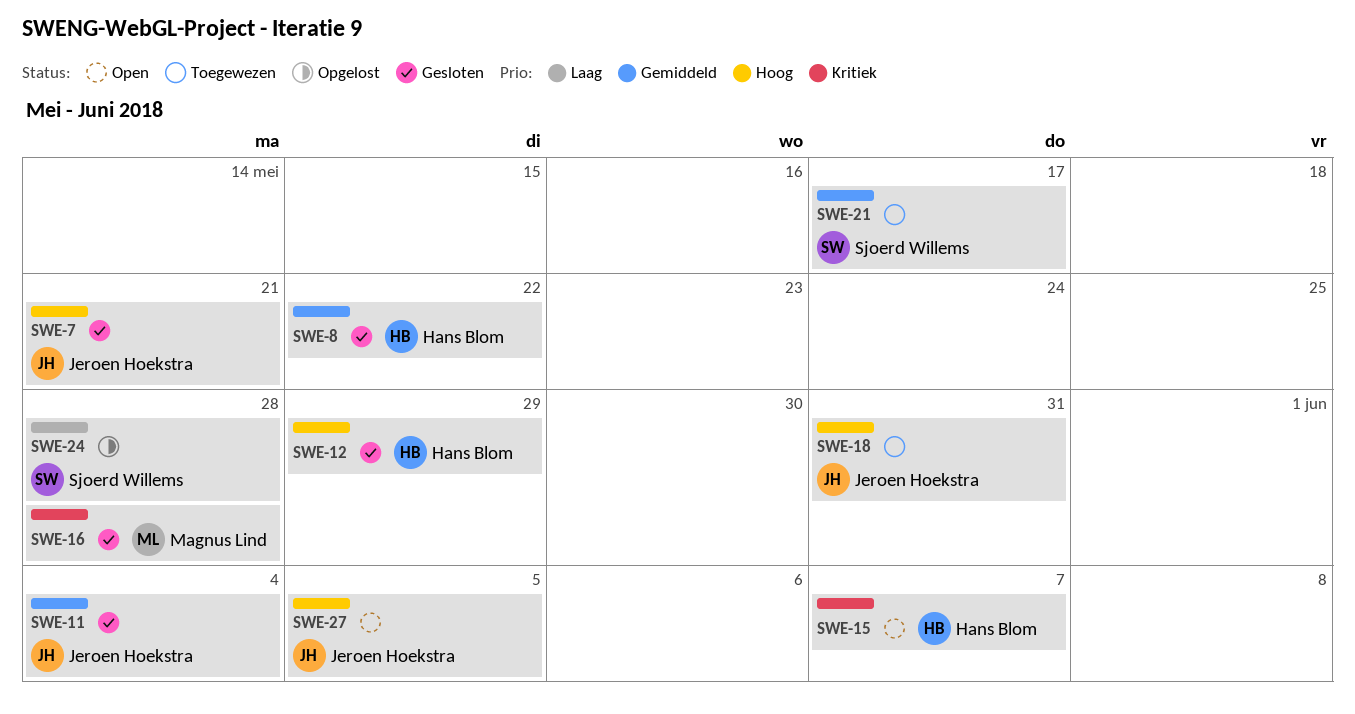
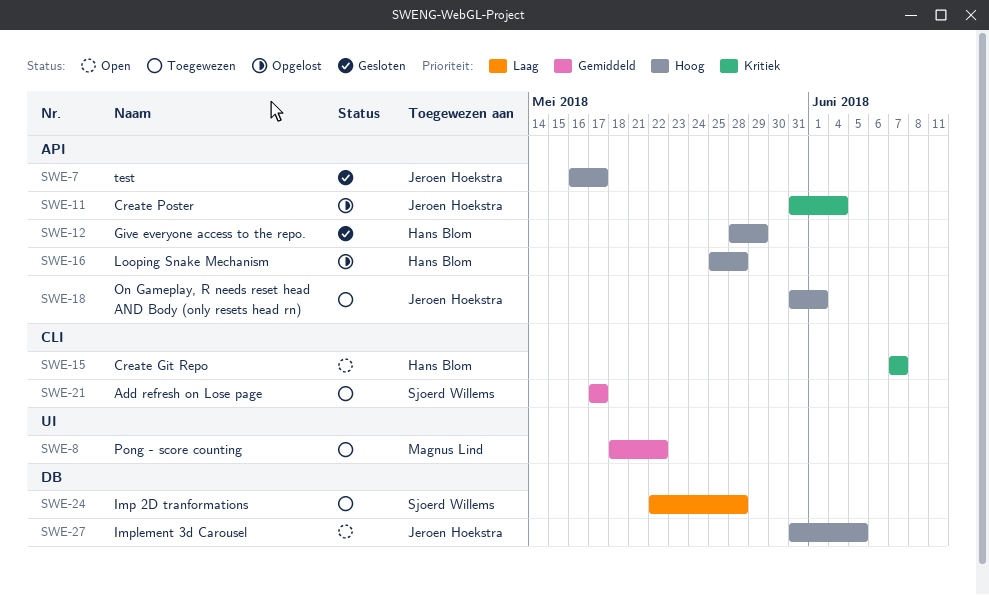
SWE-7, due: May 21 -> May 17
SWE-8, status: Gesloten -> Toegewezen
SWE-8, owner: Hans Blom -> Magnus Lind
SWE-11, status: Gesloten -> Opgelost
SWE-11, priority: Gemiddeld -> Kritiek
SWE-16, status: Gesloten -> Opgelost
SWE-16, owner: Magnus Lind -> Hans Blom
SWE-16, priority: Kritiek -> Hoog
SWE-18, due: May 31 -> Jun 1
SWE-24, status: Opgelost -> Toegewezen

